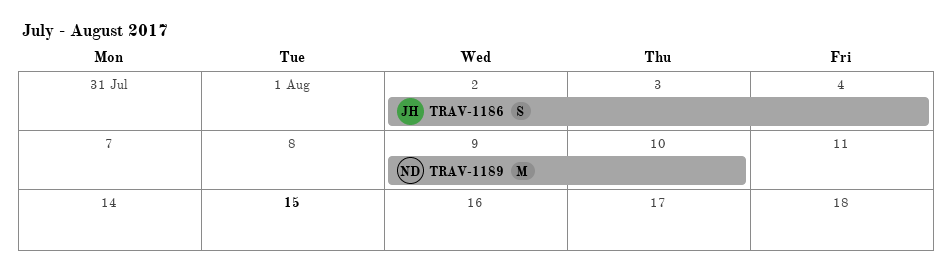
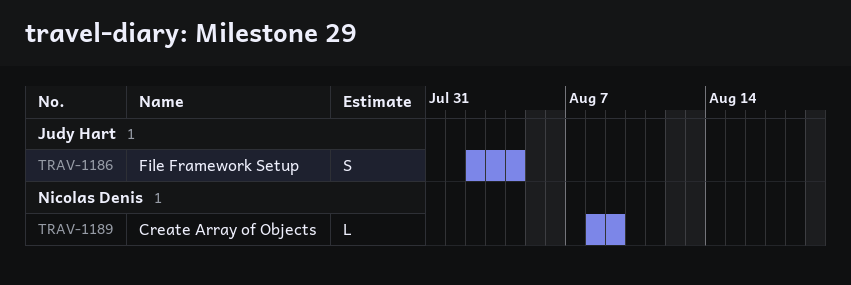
TRAV-1189, estimate: M -> L
TRAV-1189, start: Aug 9 -> Aug 8
TRAV-1189, due: Aug 10 -> Aug 9

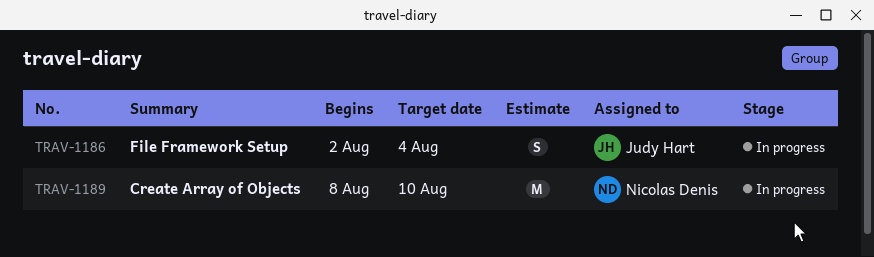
TRAV-1189, estimate: L -> M
TRAV-1189, due: Aug 9 -> Aug 10

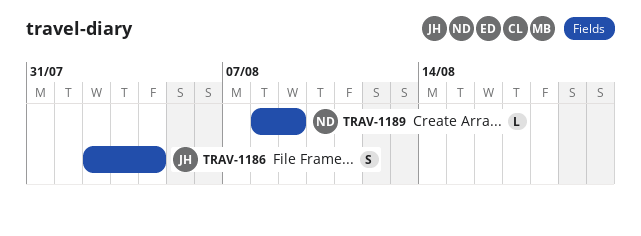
TRAV-1189, estimate: M -> L
TRAV-1189, due: Aug 10 -> Aug 9

